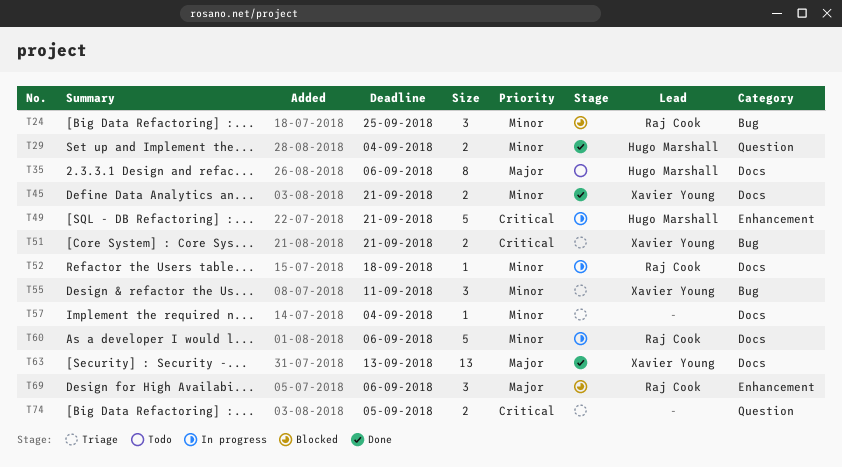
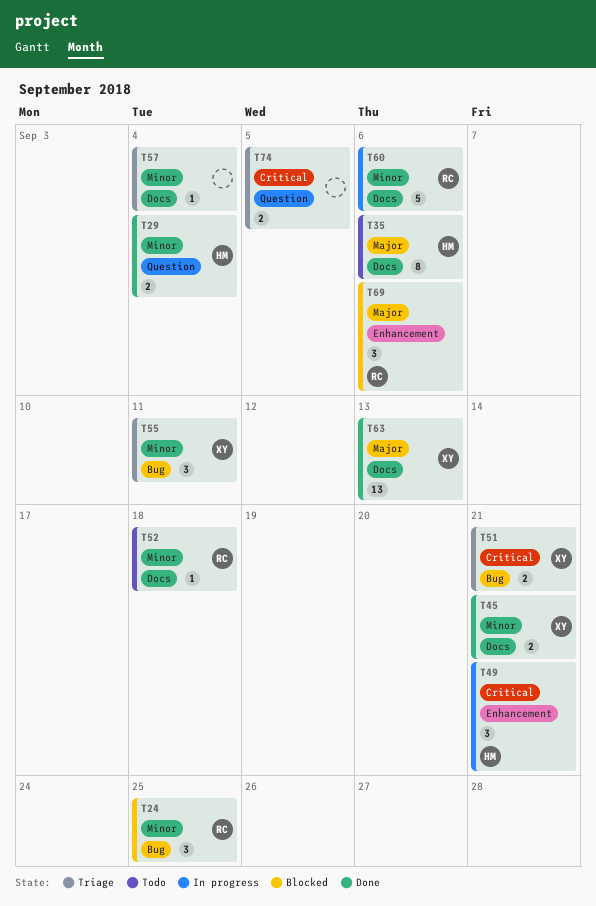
T49, estimate: 5 -> 3
T52, status: In progress -> Todo

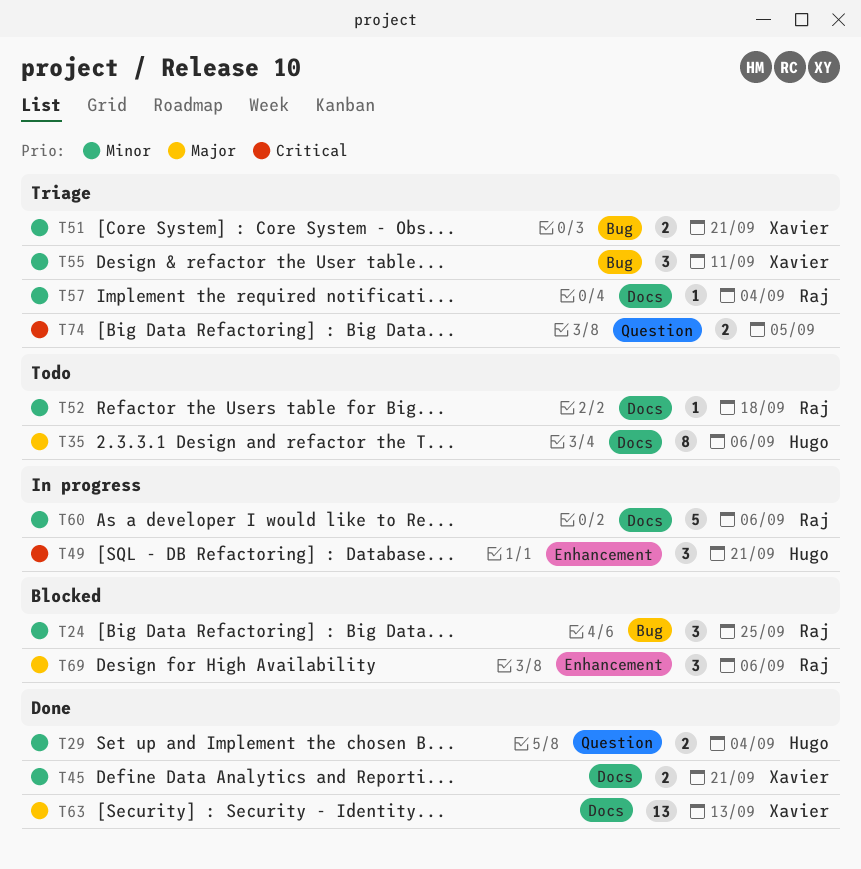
T51, priority: Critical -> Minor
T57, owner: none -> Raj

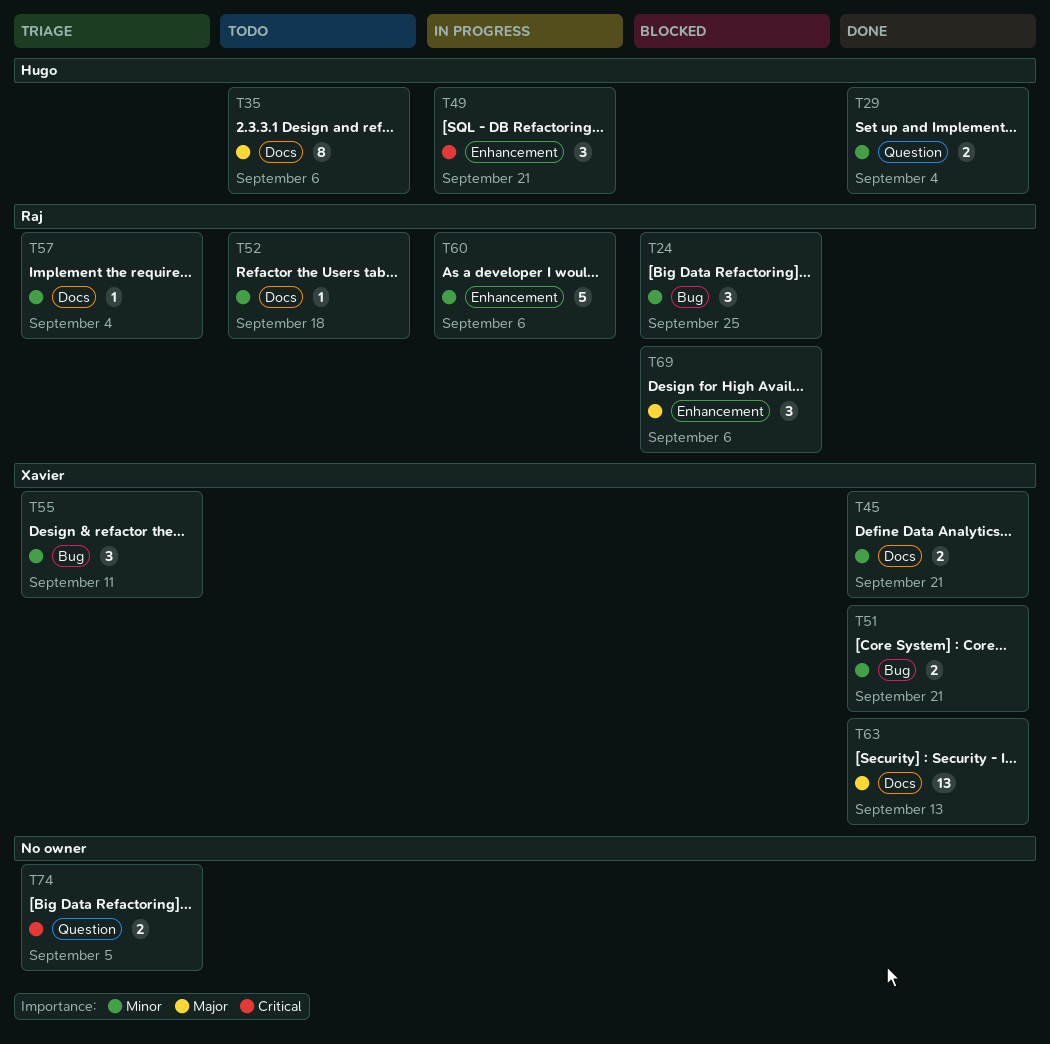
T51, status: Triage -> Done
T60, label: Docs -> Enhancement

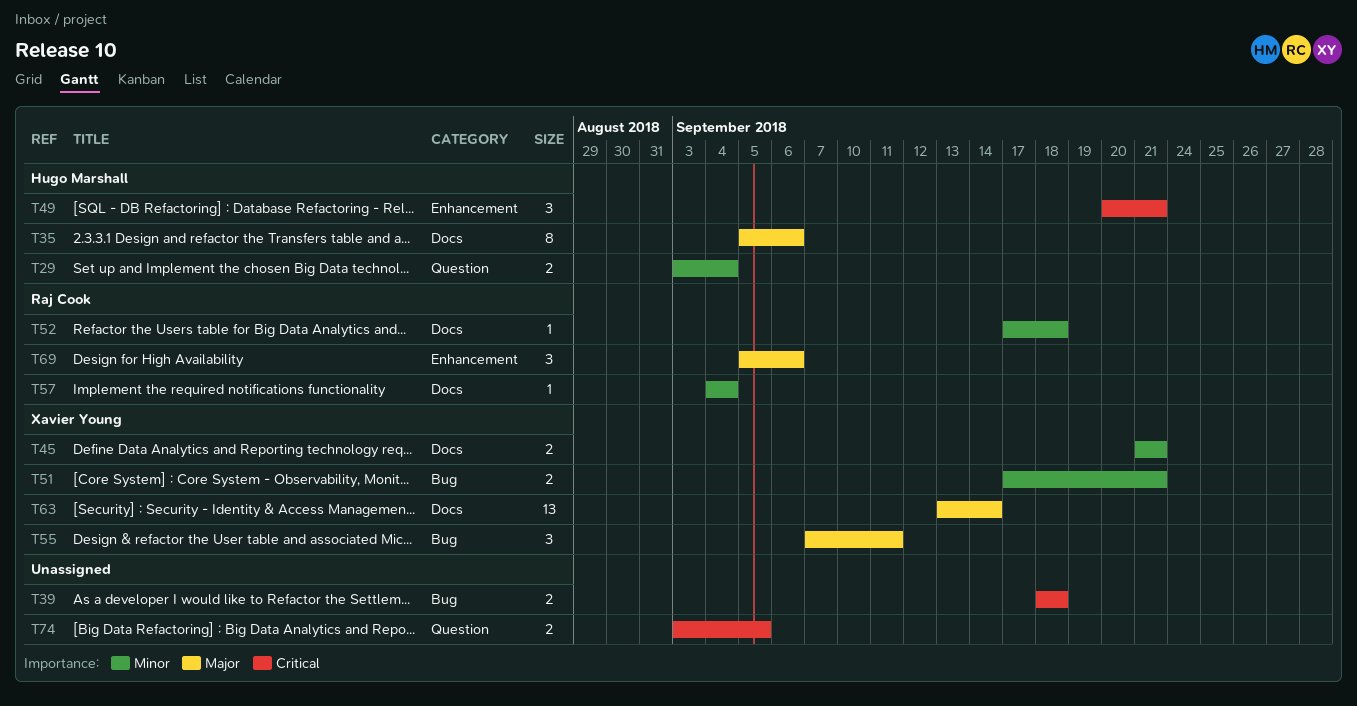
T24: present -> none
T39: none -> present
T55, priority: Minor -> Major
T60: present -> none
T63, due: Sep 13 -> Sep 14

